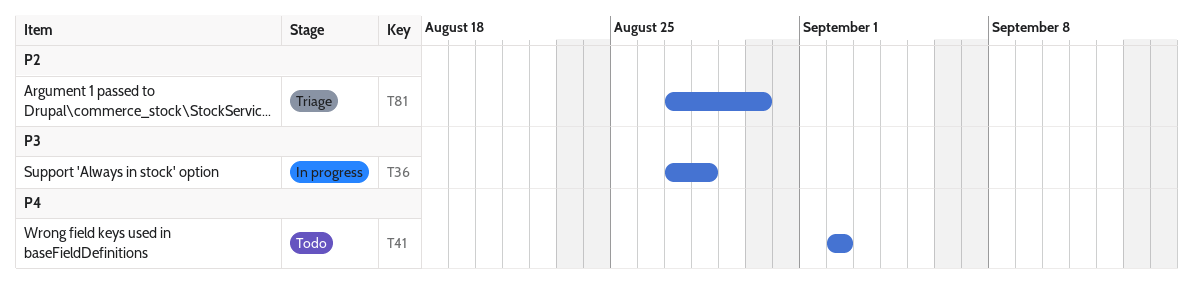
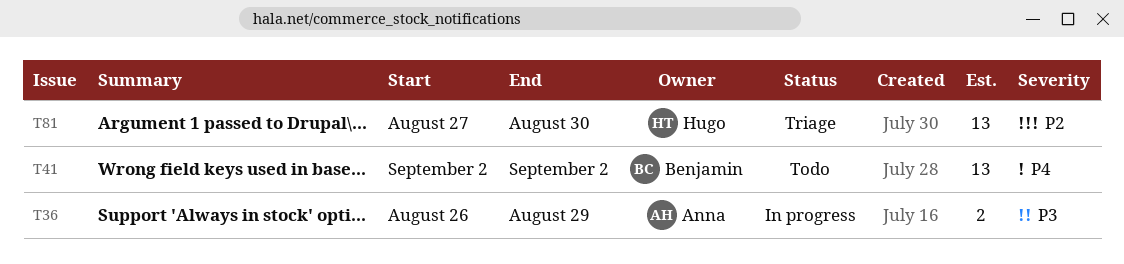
T36, start: Aug 27 -> Aug 26
T36, due: Aug 28 -> Aug 29

